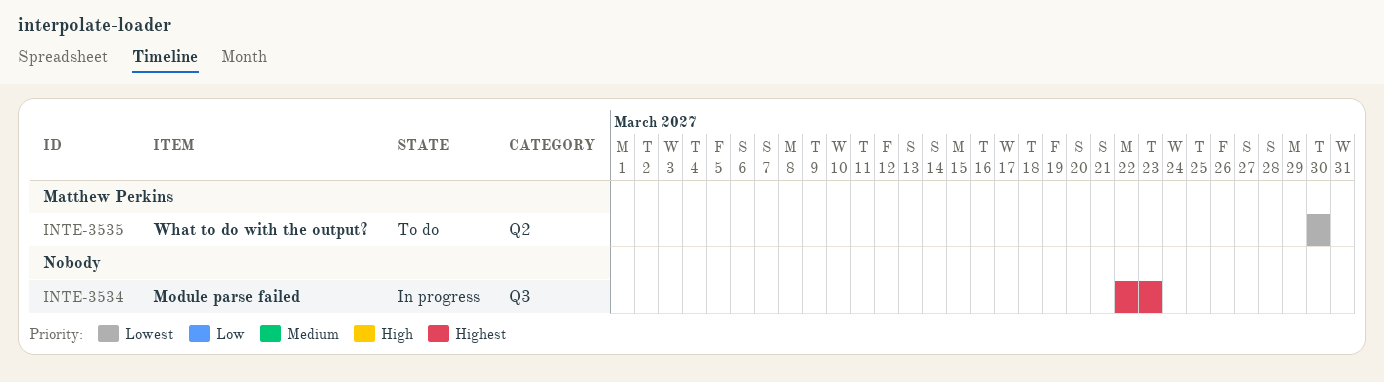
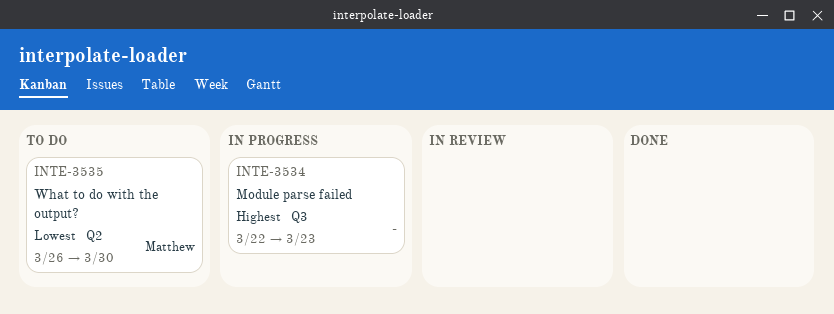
INTE-3535, start: Mar 30 -> Mar 26

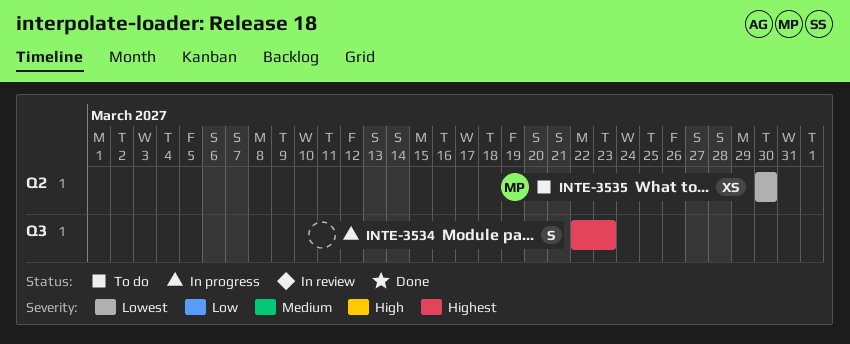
INTE-3535, start: Mar 26 -> Mar 30

